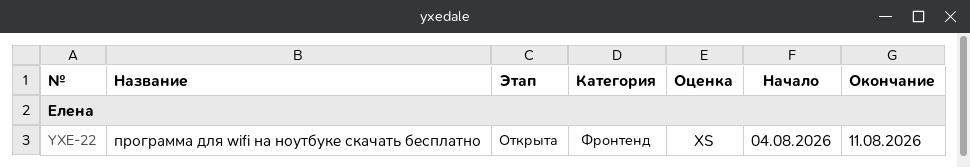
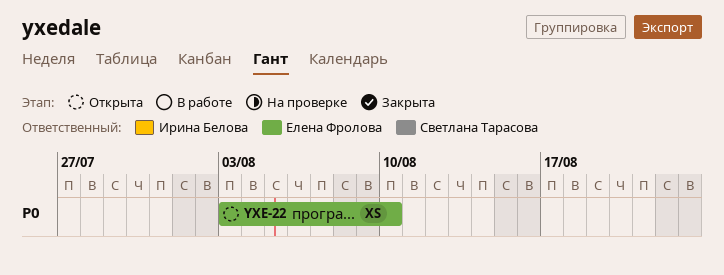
YXE-22, start: Aug 4 -> Aug 3
YXE-22, due: Aug 11 -> Aug 10

